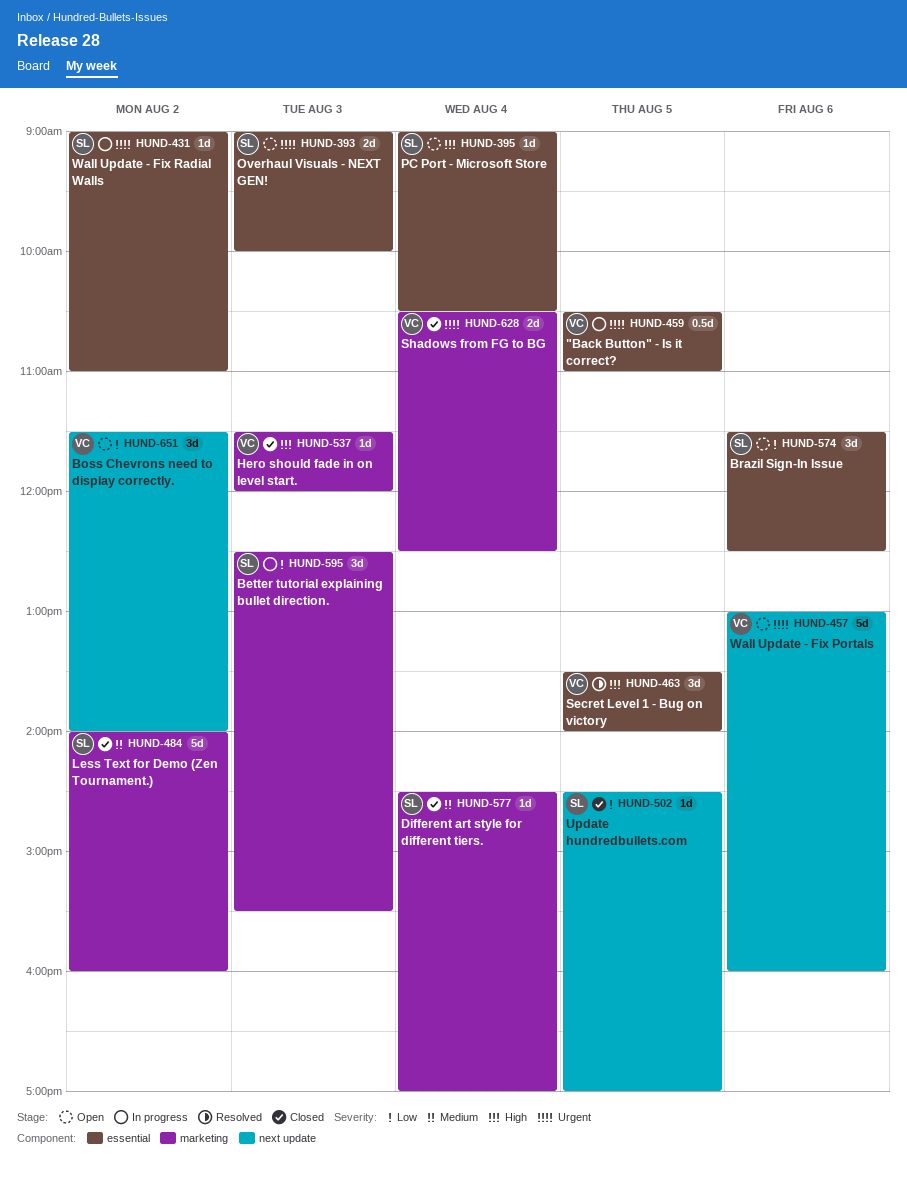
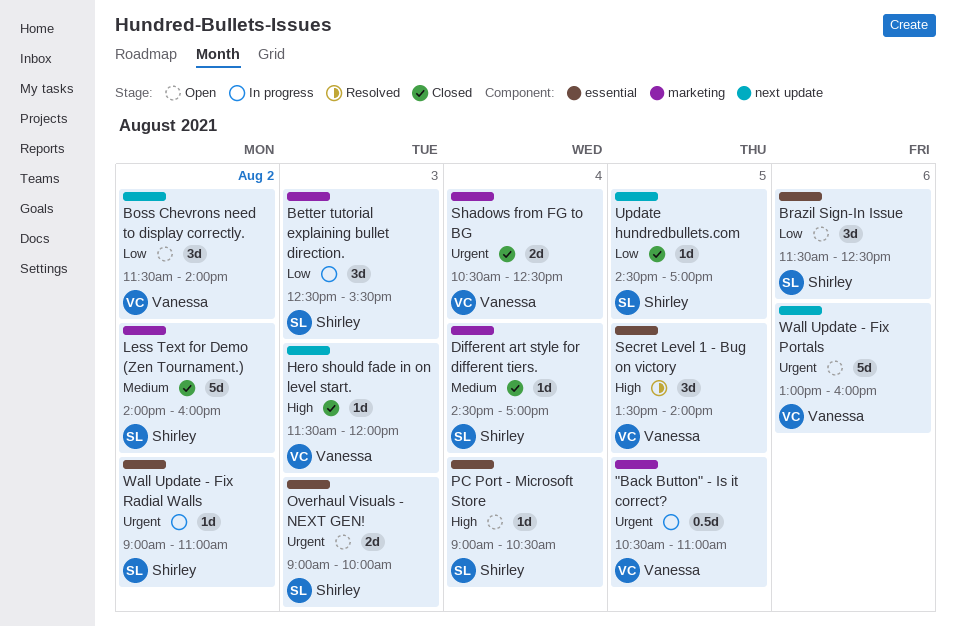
"Back Button" - Is it correct?, label: essential -> marketing
Hero should fade in on level start., label: marketing -> next update

